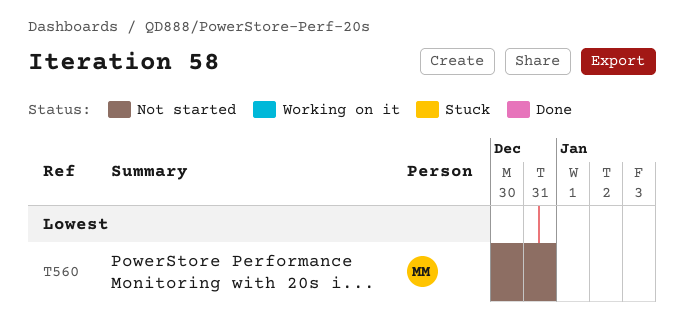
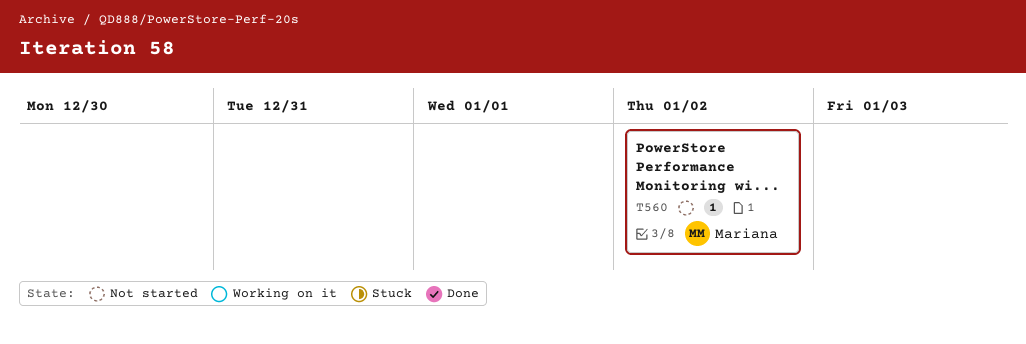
T560, due: Dec 31 -> Jan 2

